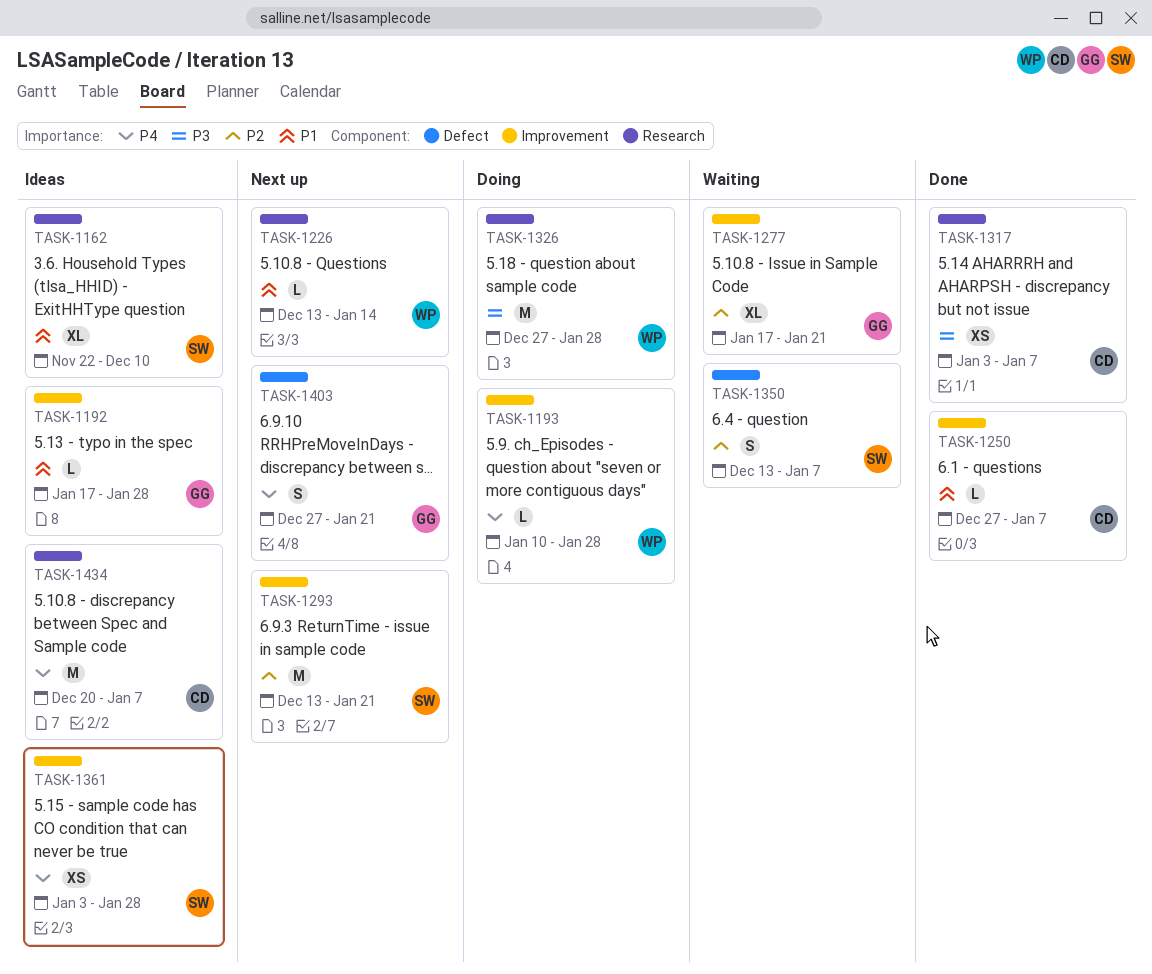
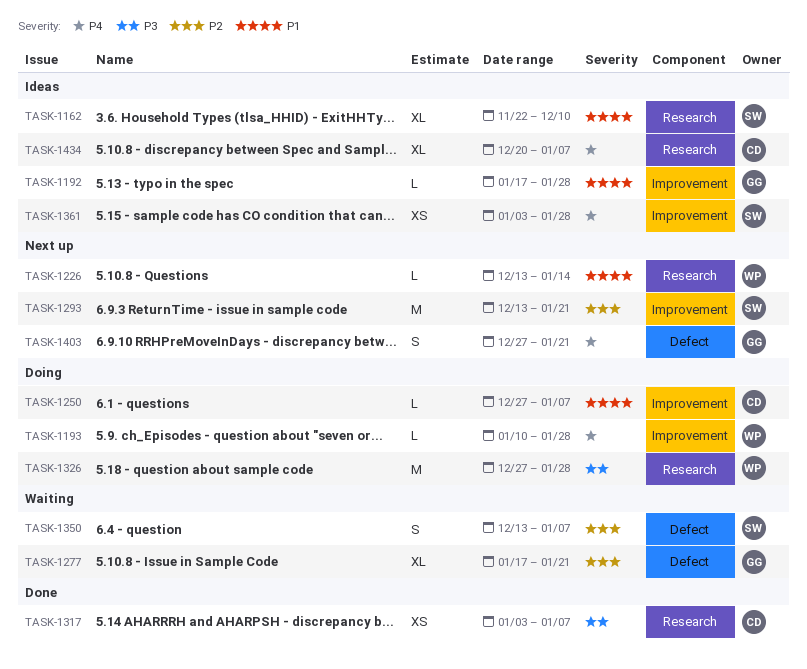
TASK-1250, status: Done -> Doing
TASK-1277, label: Improvement -> Defect
TASK-1434, estimate: M -> XL

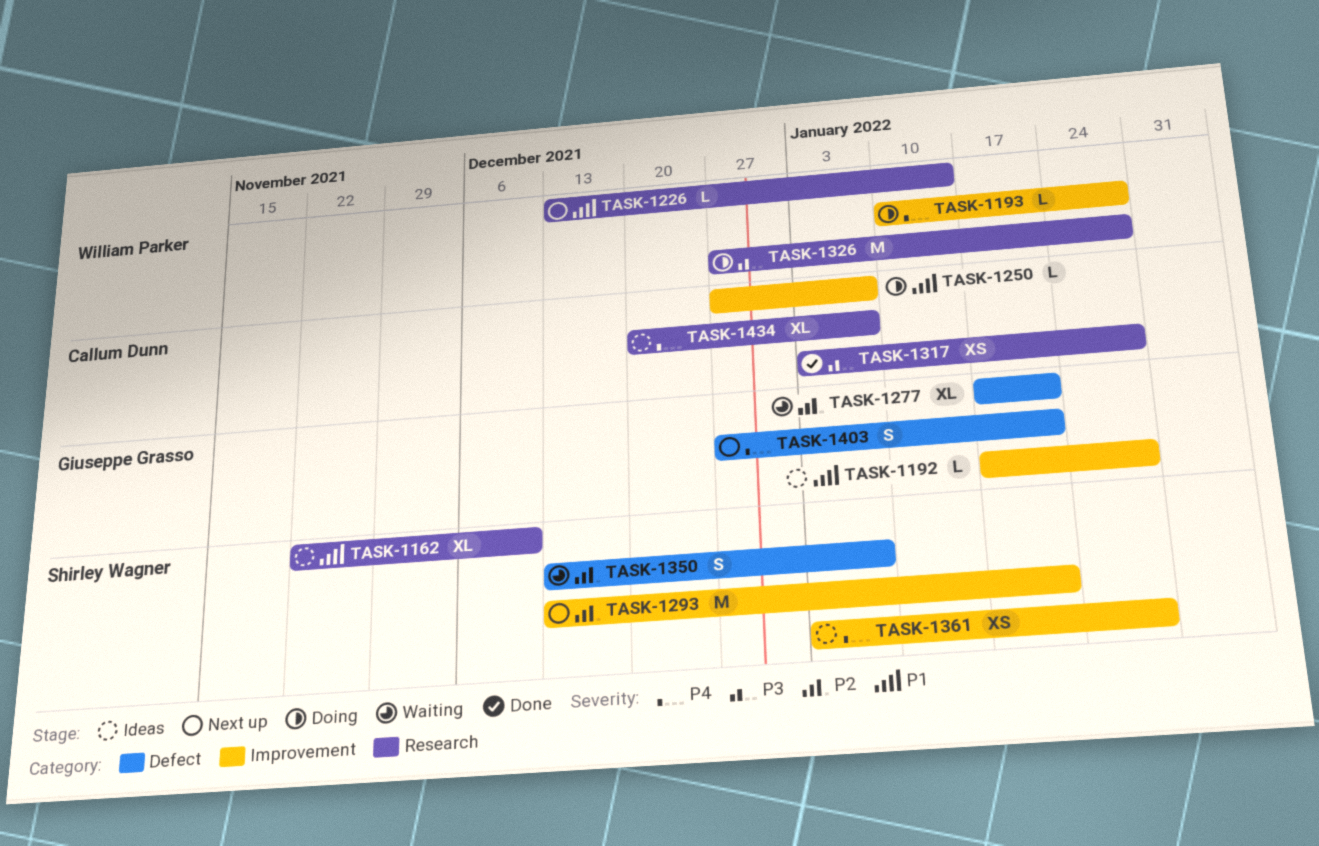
TASK-1317, due: Jan 7 -> Jan 28

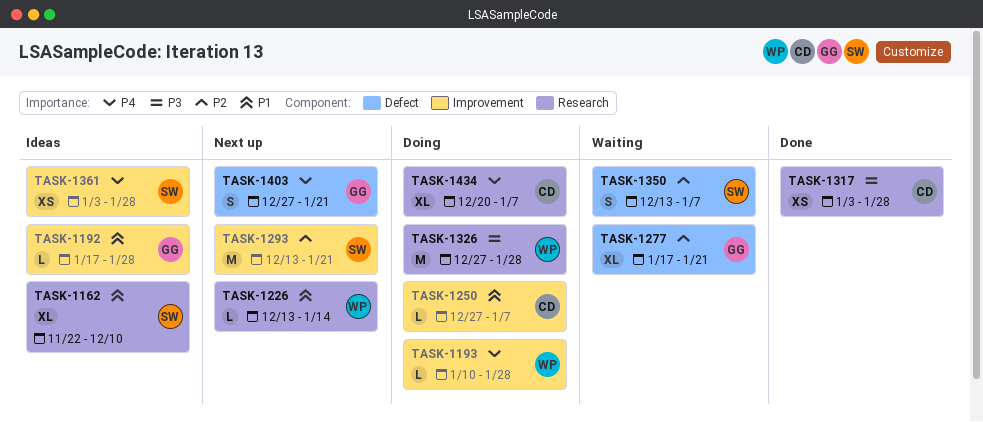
TASK-1434, status: Ideas -> Doing

